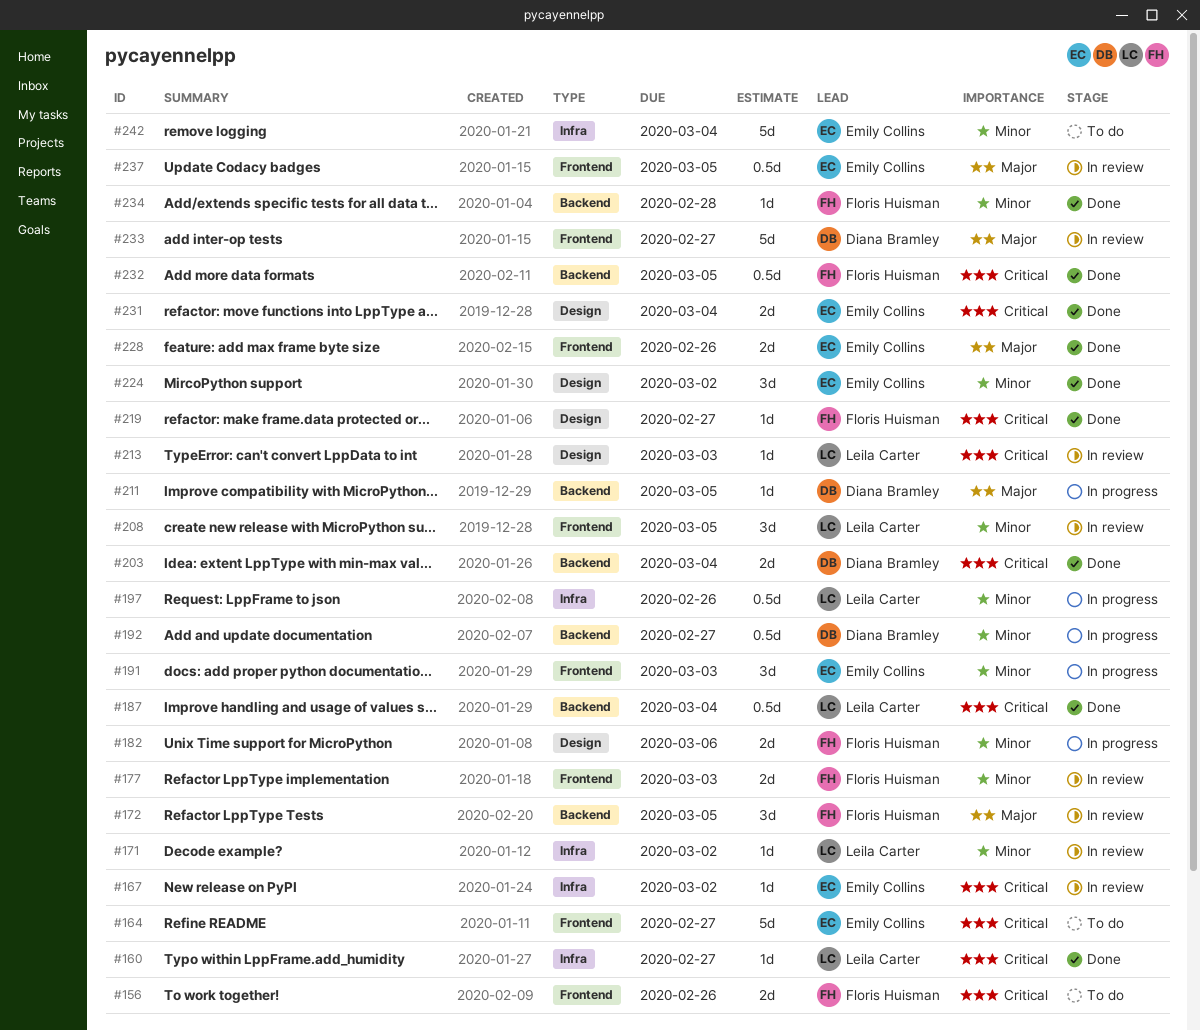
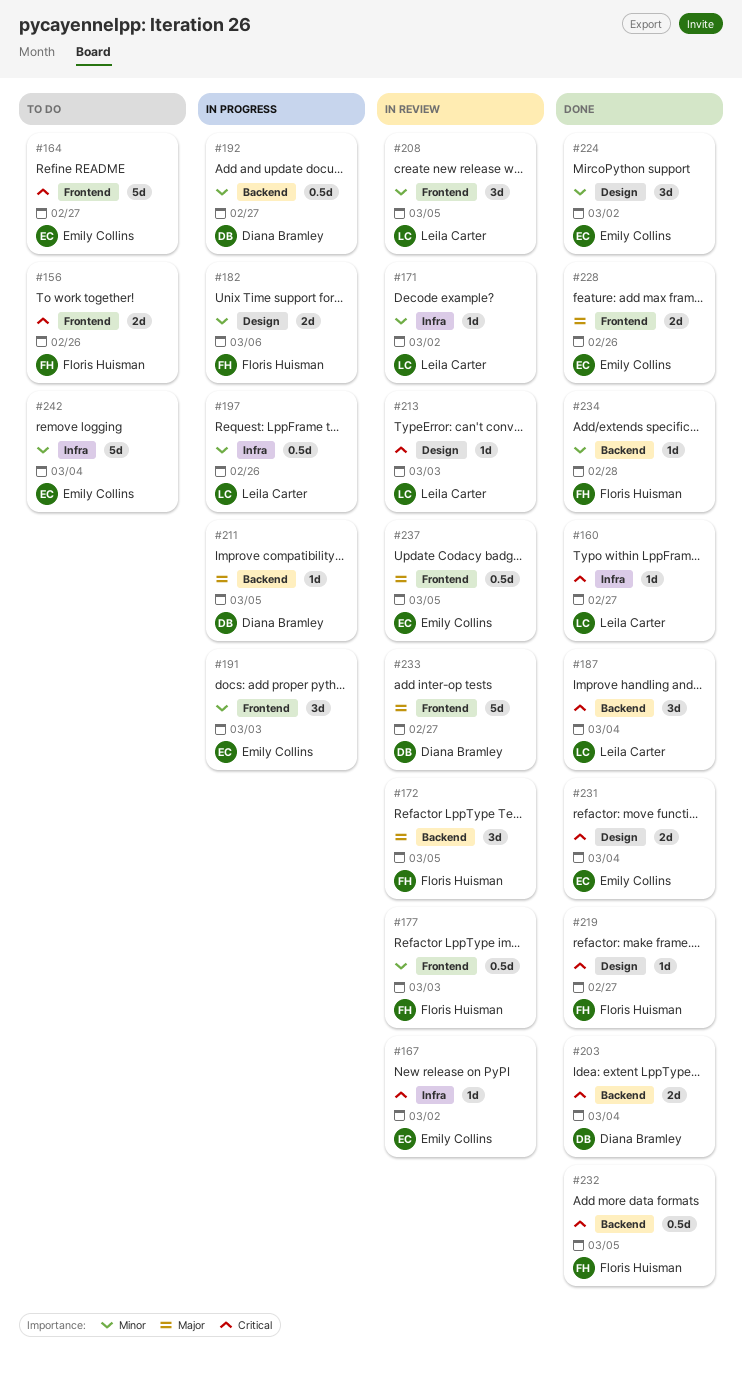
#177, estimate: 2d -> 0.5d
#187, estimate: 0.5d -> 3d

